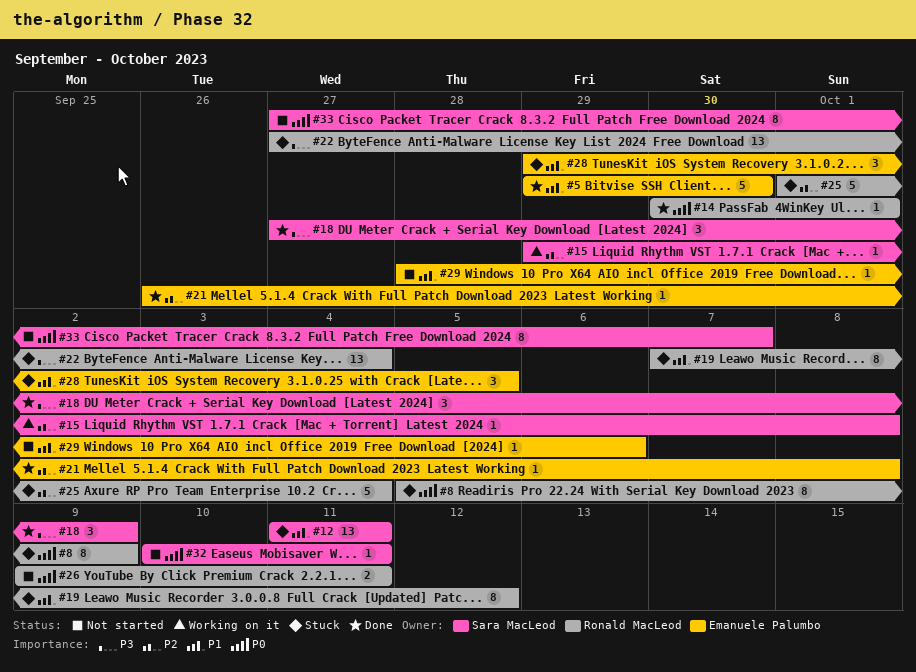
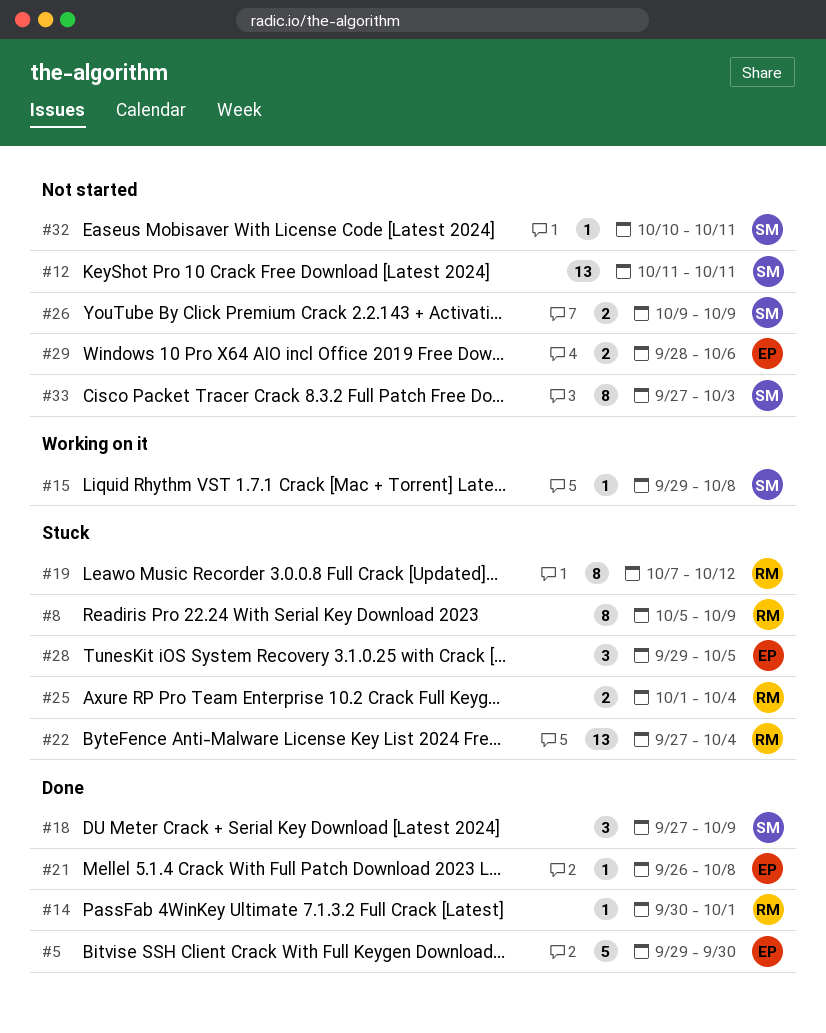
#12, status: Stuck -> Not started
#25, estimate: 5 -> 2
#26, owner: Ronald MacLeod -> Sara MacLeod
#26, due: Oct 11 -> Oct 9
#29, estimate: 1 -> 2
#33, due: Oct 7 -> Oct 3

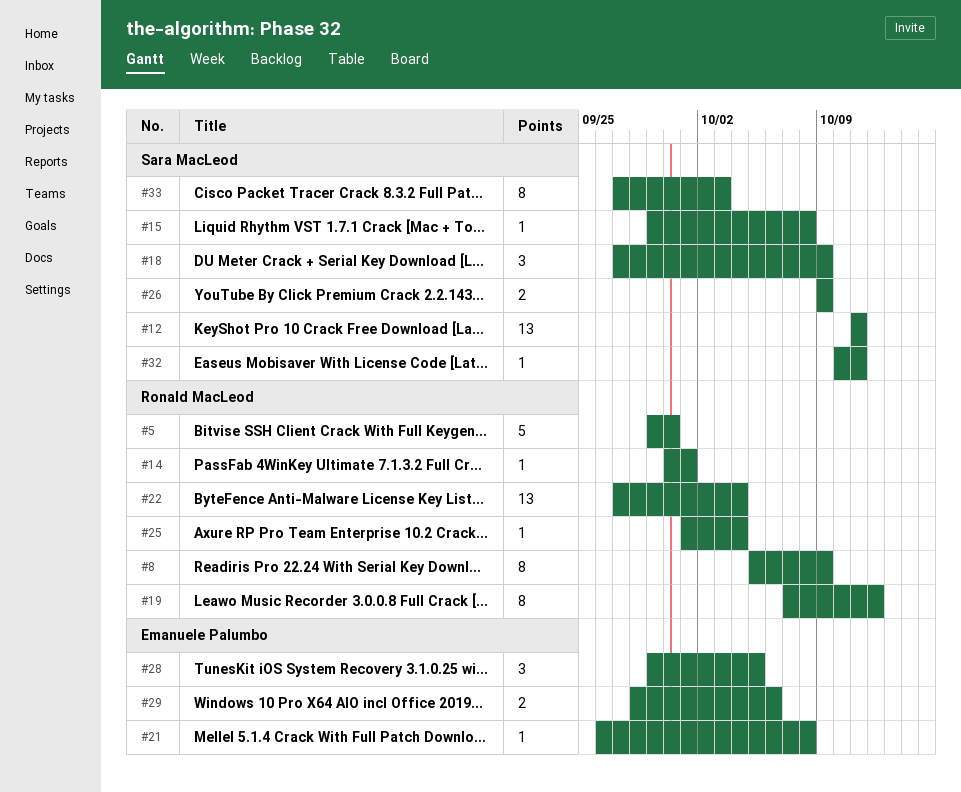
#5, owner: Emanuele Palumbo -> Ronald MacLeod
#25, estimate: 2 -> 1

